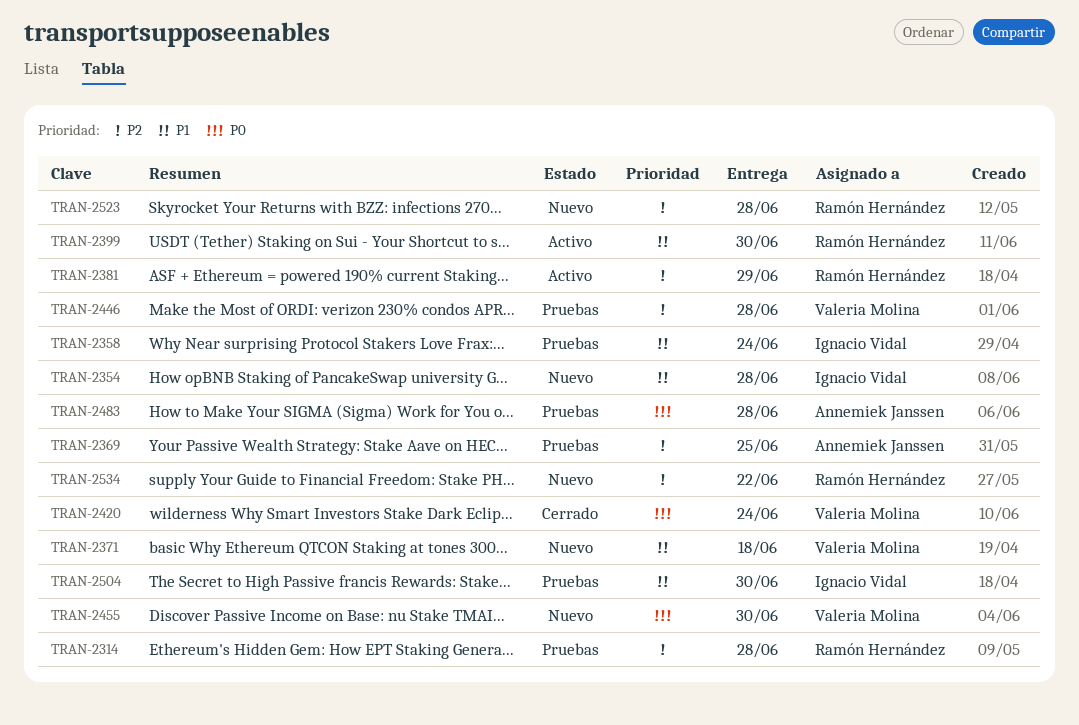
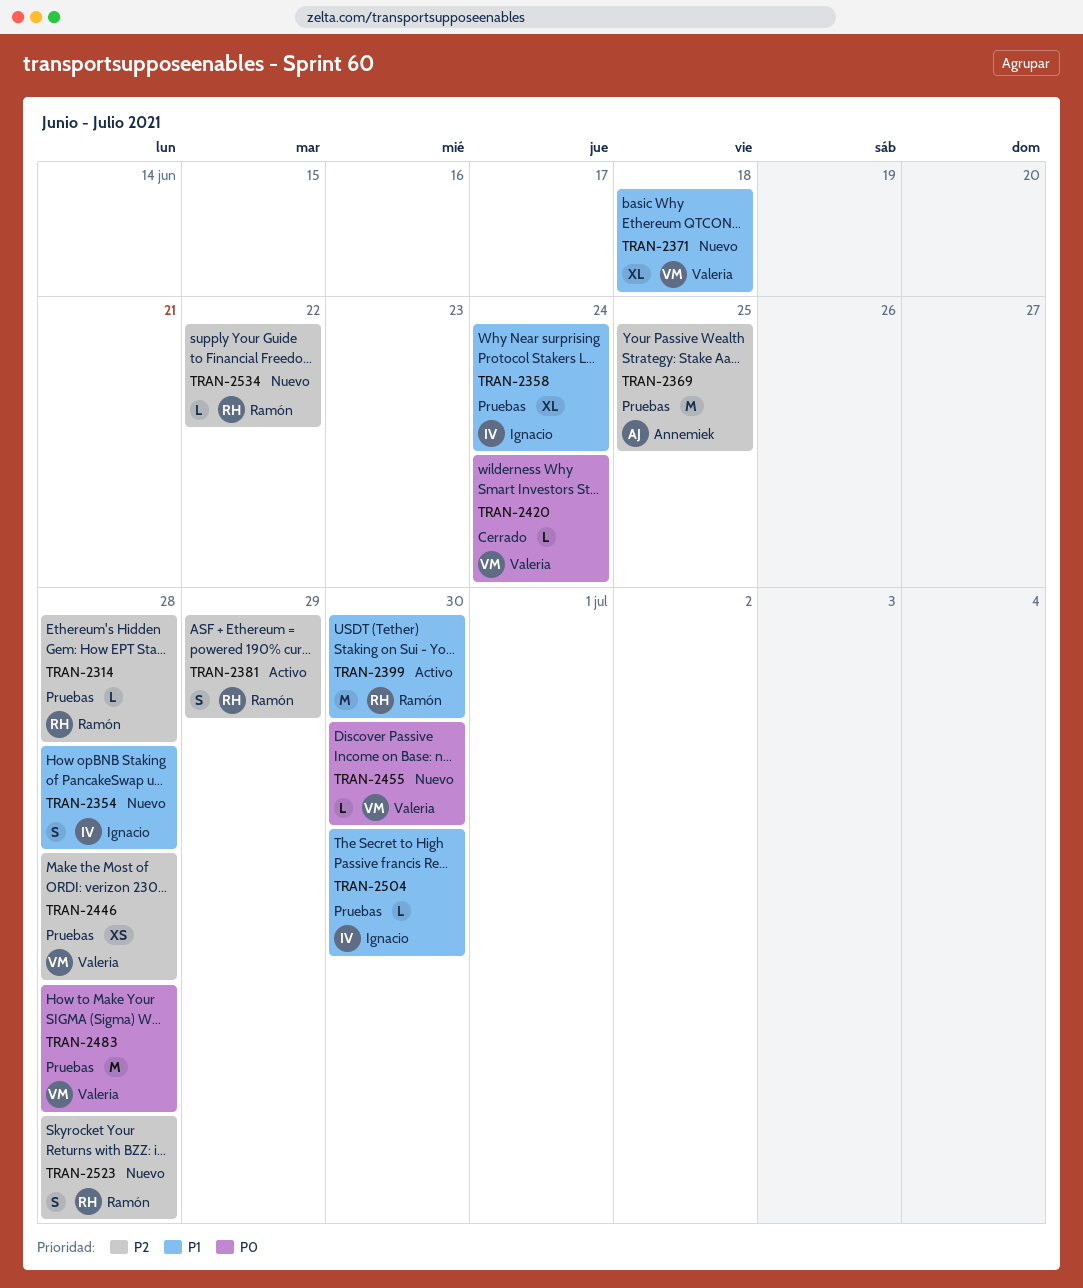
TRAN-2483, owner: Annemiek Janssen -> Valeria Molina

